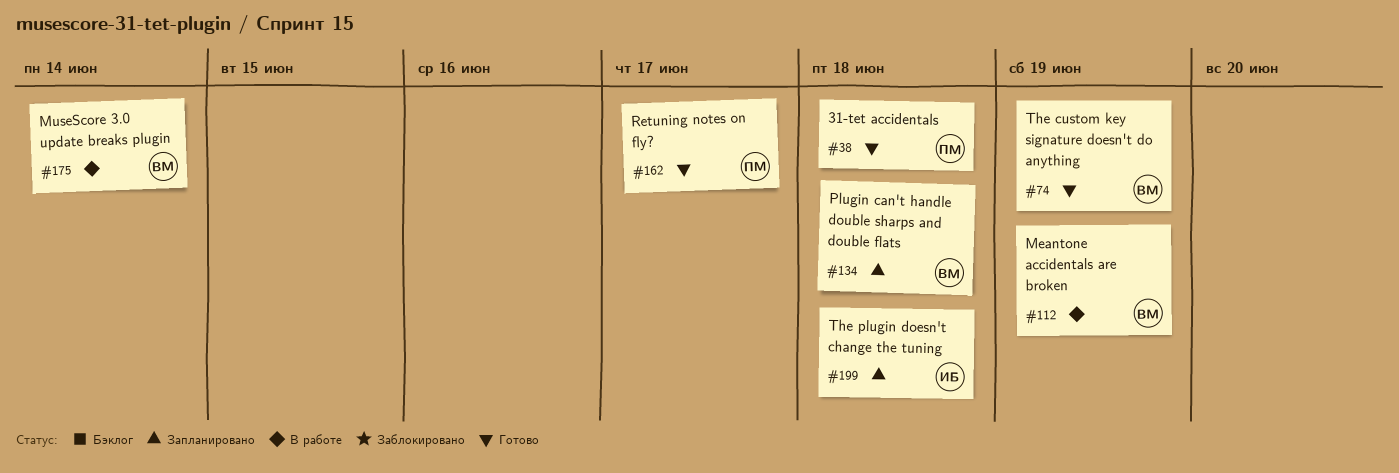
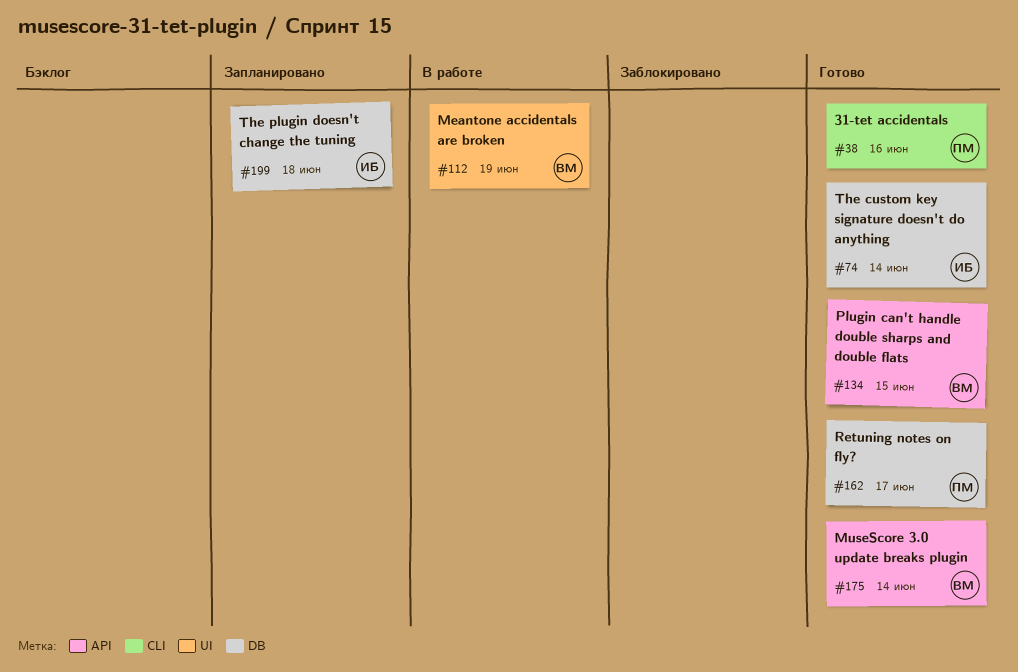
#38, due: Jun 18 -> Jun 16
#74, owner: ВМ -> ИБ
#74, due: Jun 19 -> Jun 14
#134, status: Запланировано -> Готово
#134, due: Jun 18 -> Jun 15
#175, status: В работе -> Готово

